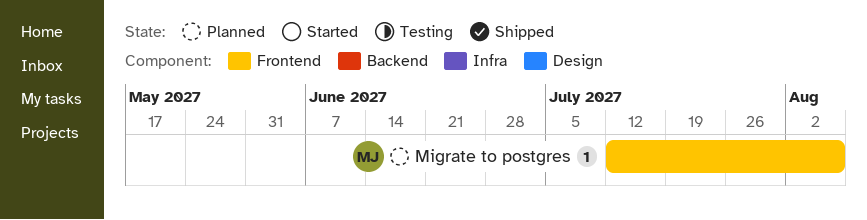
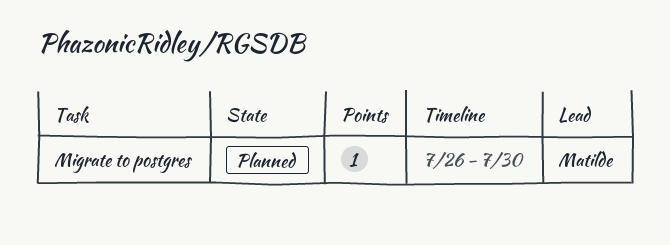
Migrate to postgres, start: Jul 12 -> Jul 26
Migrate to postgres, due: Aug 6 -> Jul 30

